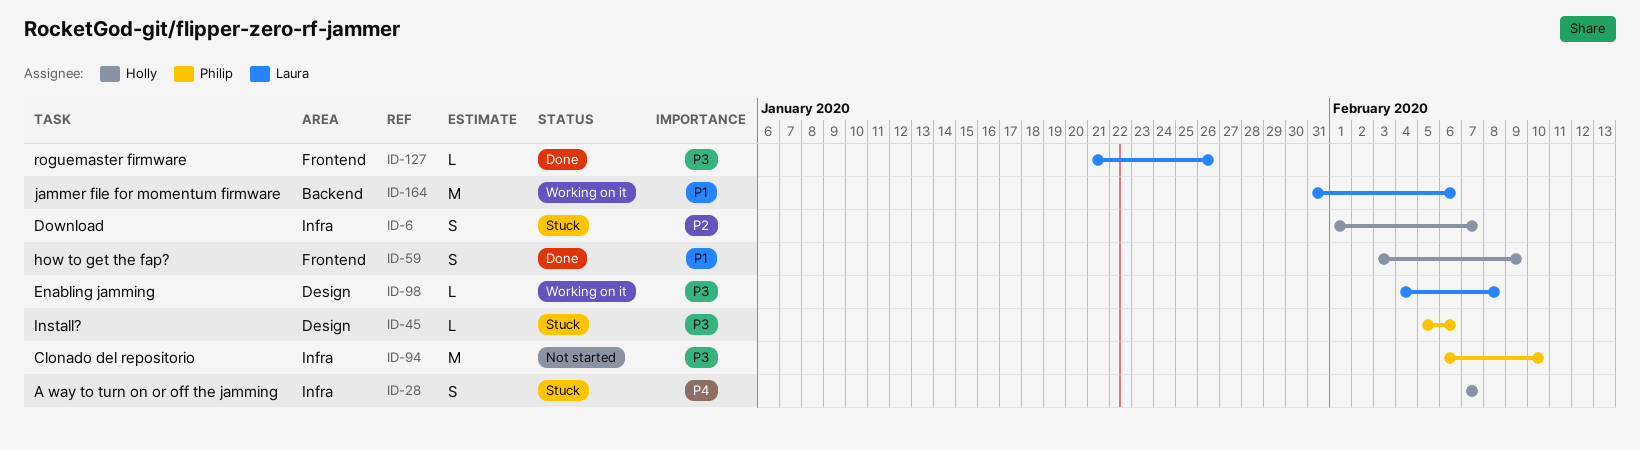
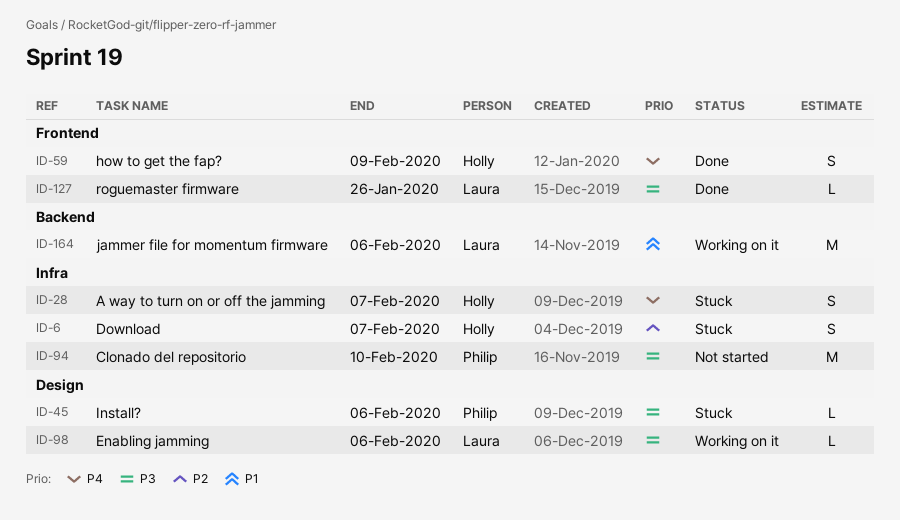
ID-59, priority: P1 -> P4
ID-98, due: Feb 8 -> Feb 6

